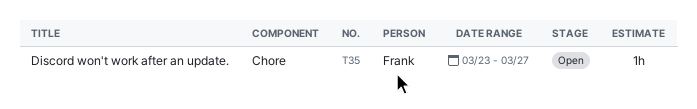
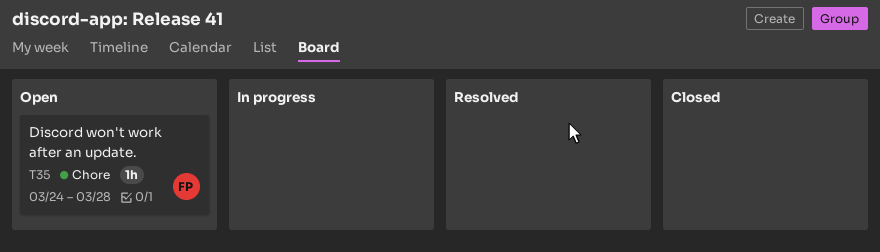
T35, start: Mar 23 -> Mar 24
T35, due: Mar 27 -> Mar 28

